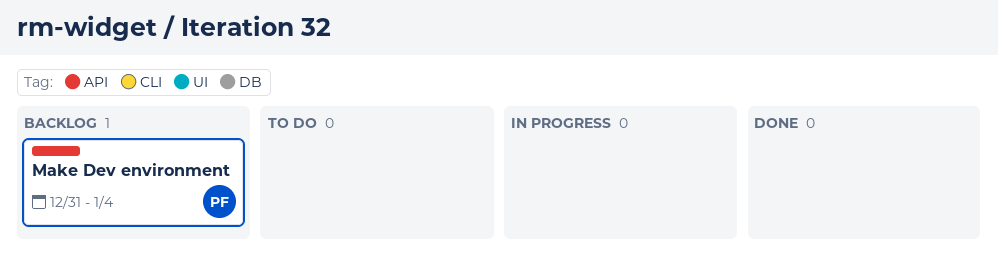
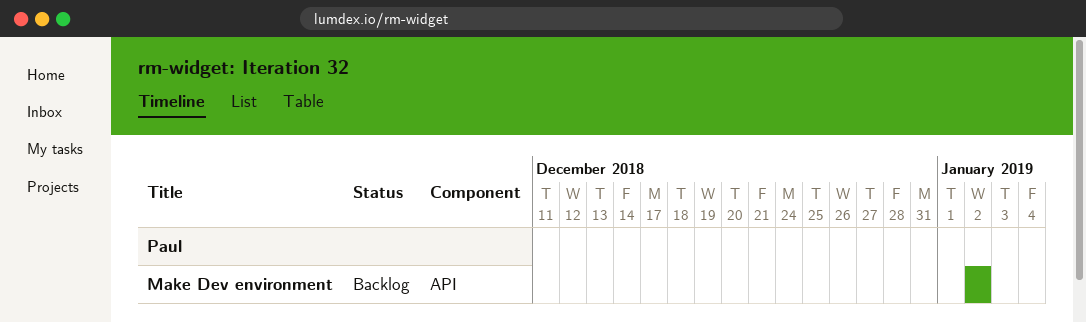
Make Dev environment, start: Dec 31 -> Jan 2
Make Dev environment, due: Jan 4 -> Jan 2

